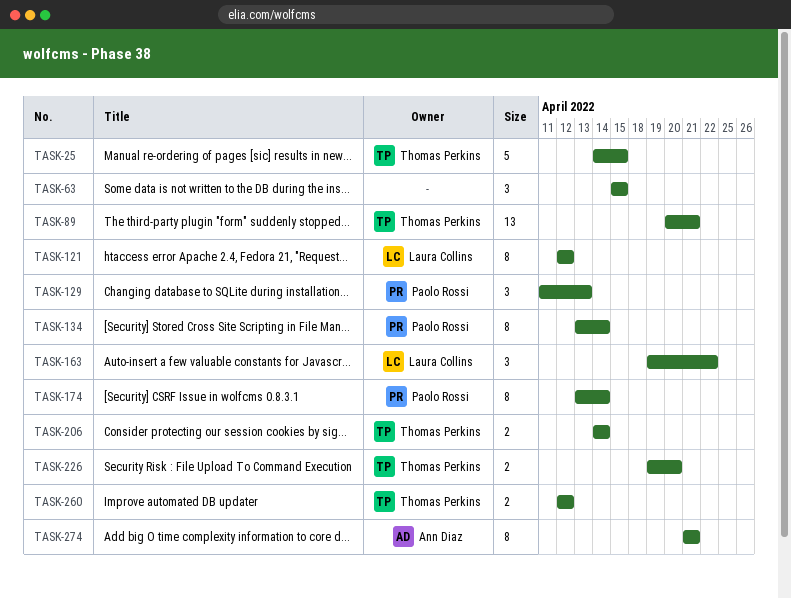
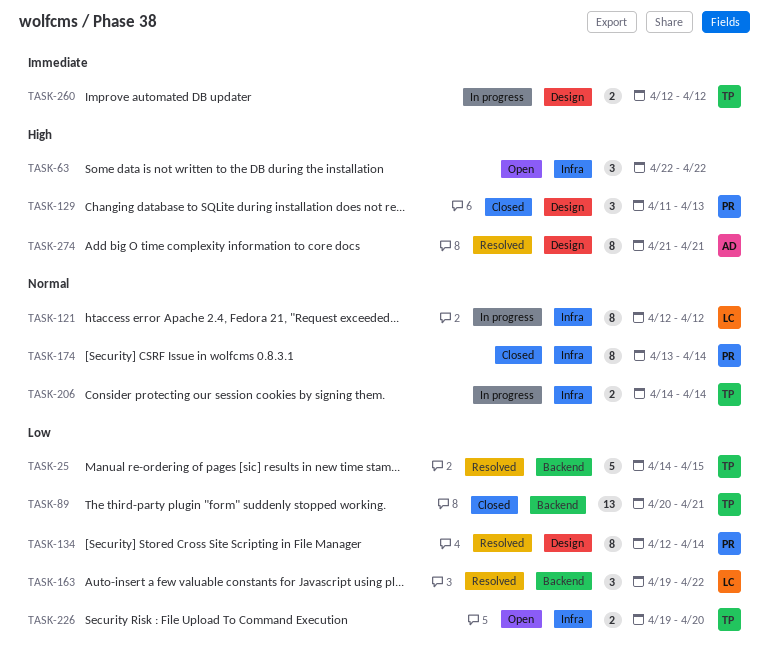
TASK-63, start: Apr 15 -> Apr 22
TASK-63, due: Apr 15 -> Apr 22
TASK-134, start: Apr 13 -> Apr 12

